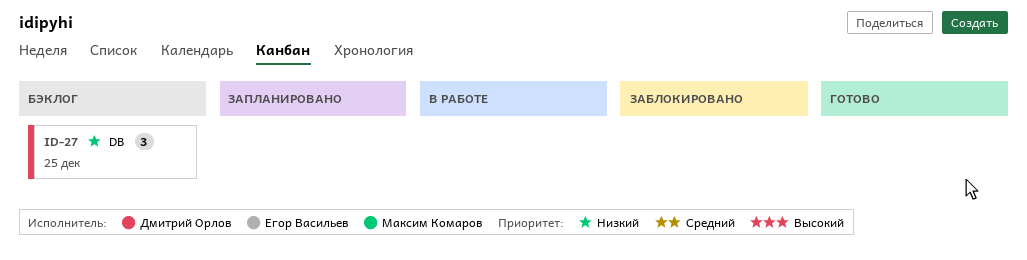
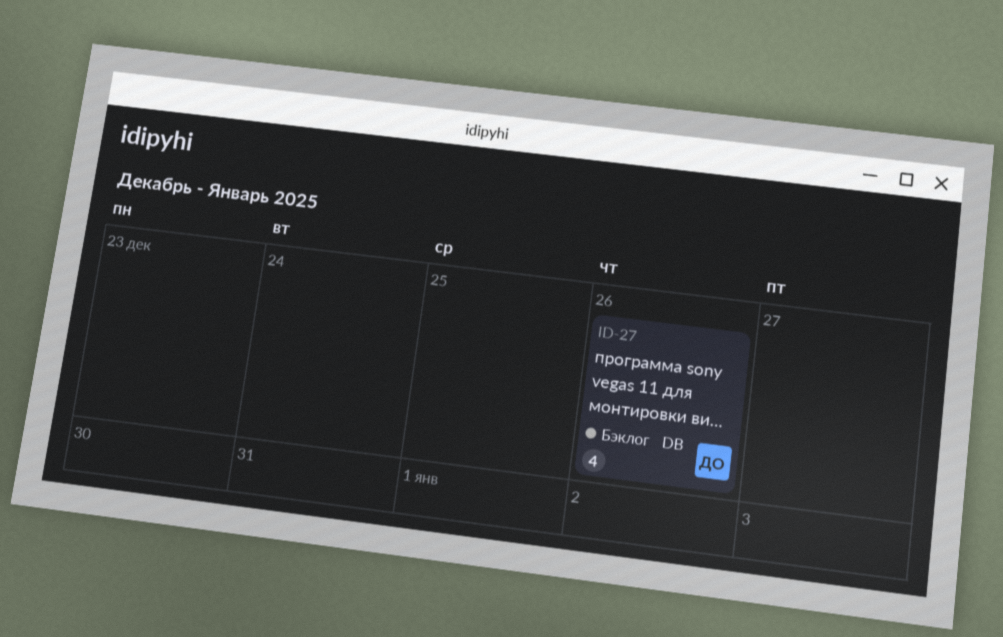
ID-27, estimate: 3 -> 4
ID-27, due: Dec 25 -> Dec 26

